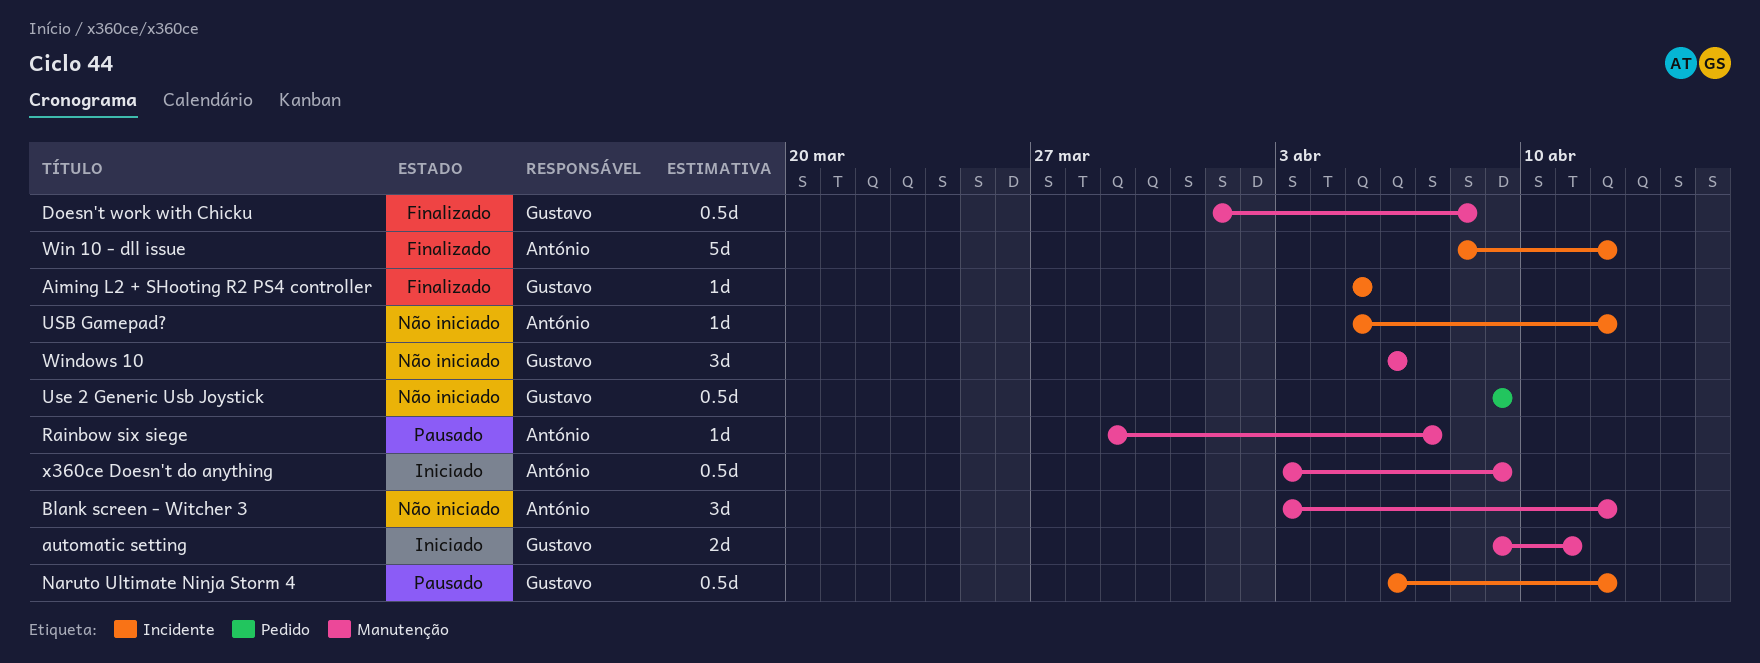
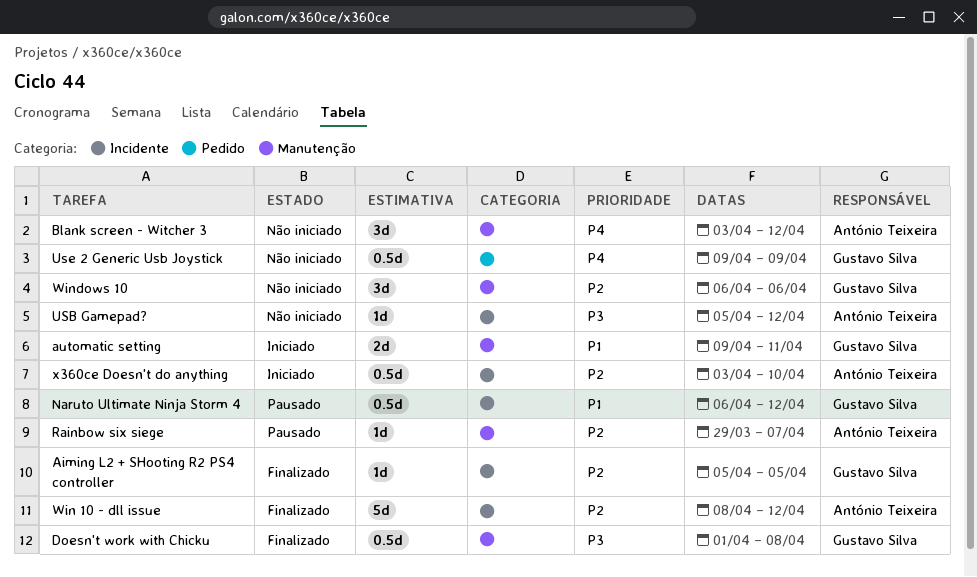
x360ce Doesn't do anything, label: Manutenção -> Incidente
x360ce Doesn't do anything, due: Apr 9 -> Apr 10

